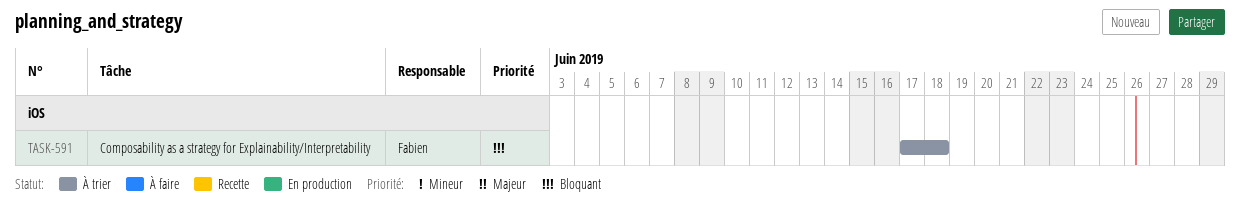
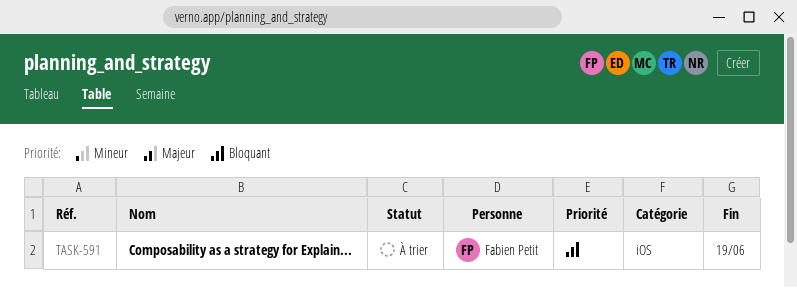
TASK-591, due: Jun 18 -> Jun 19

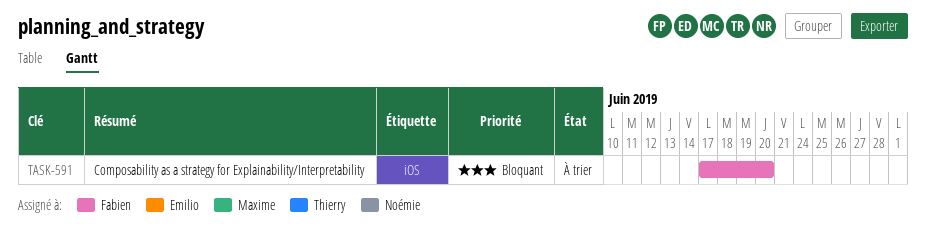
TASK-591, due: Jun 19 -> Jun 20

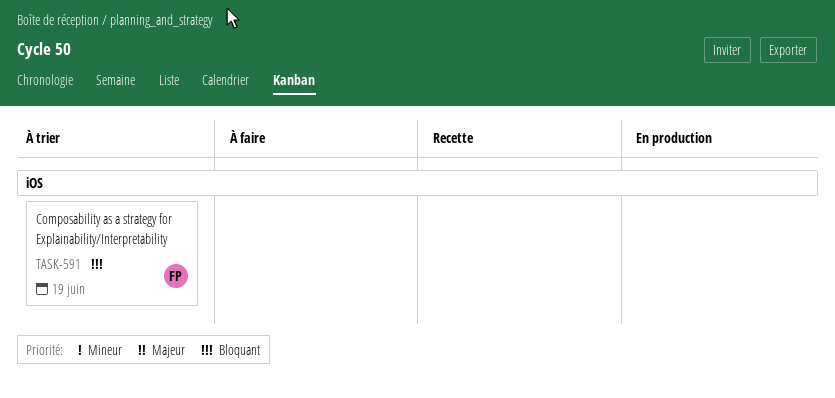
TASK-591, due: Jun 20 -> Jun 19

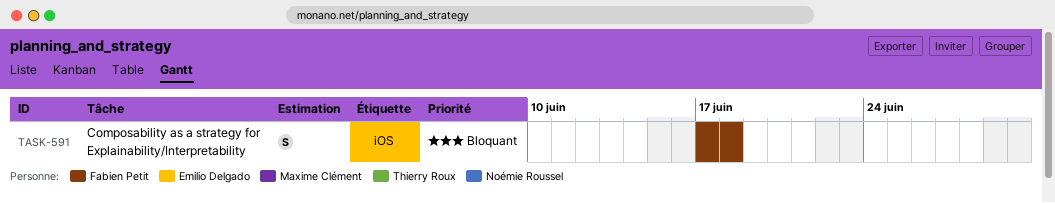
TASK-591, due: Jun 19 -> Jun 18

